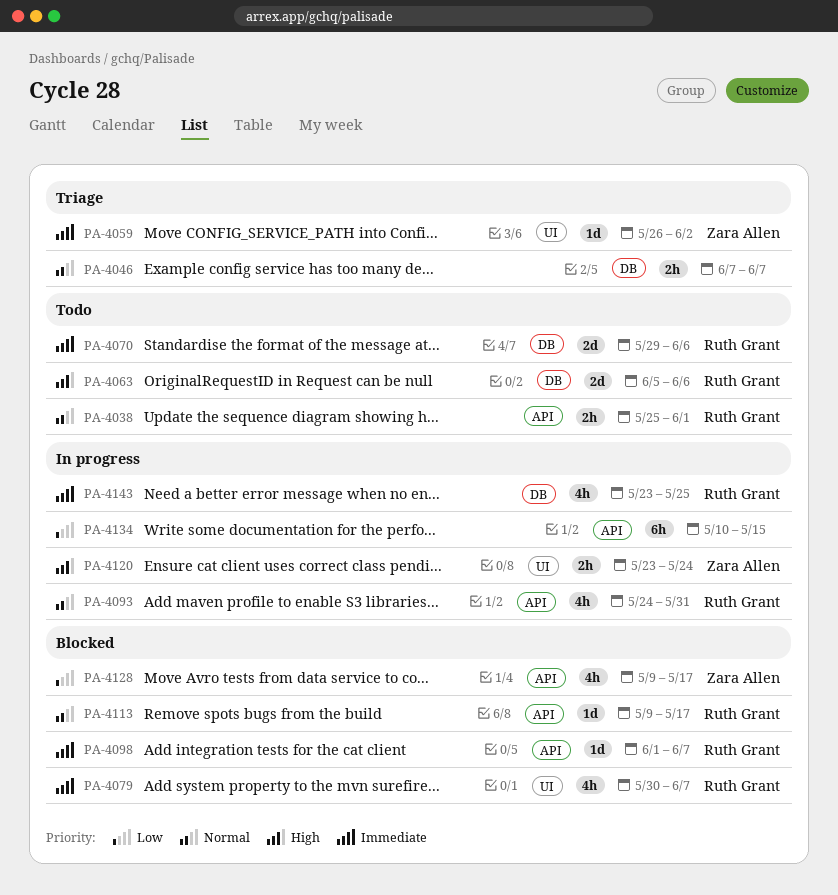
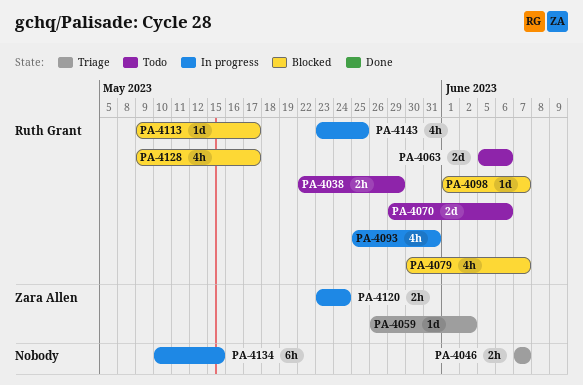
PA-4038, start: May 25 -> May 22
PA-4038, due: Jun 1 -> May 29
PA-4093, start: May 24 -> May 25
PA-4128, owner: Zara Allen -> Ruth Grant

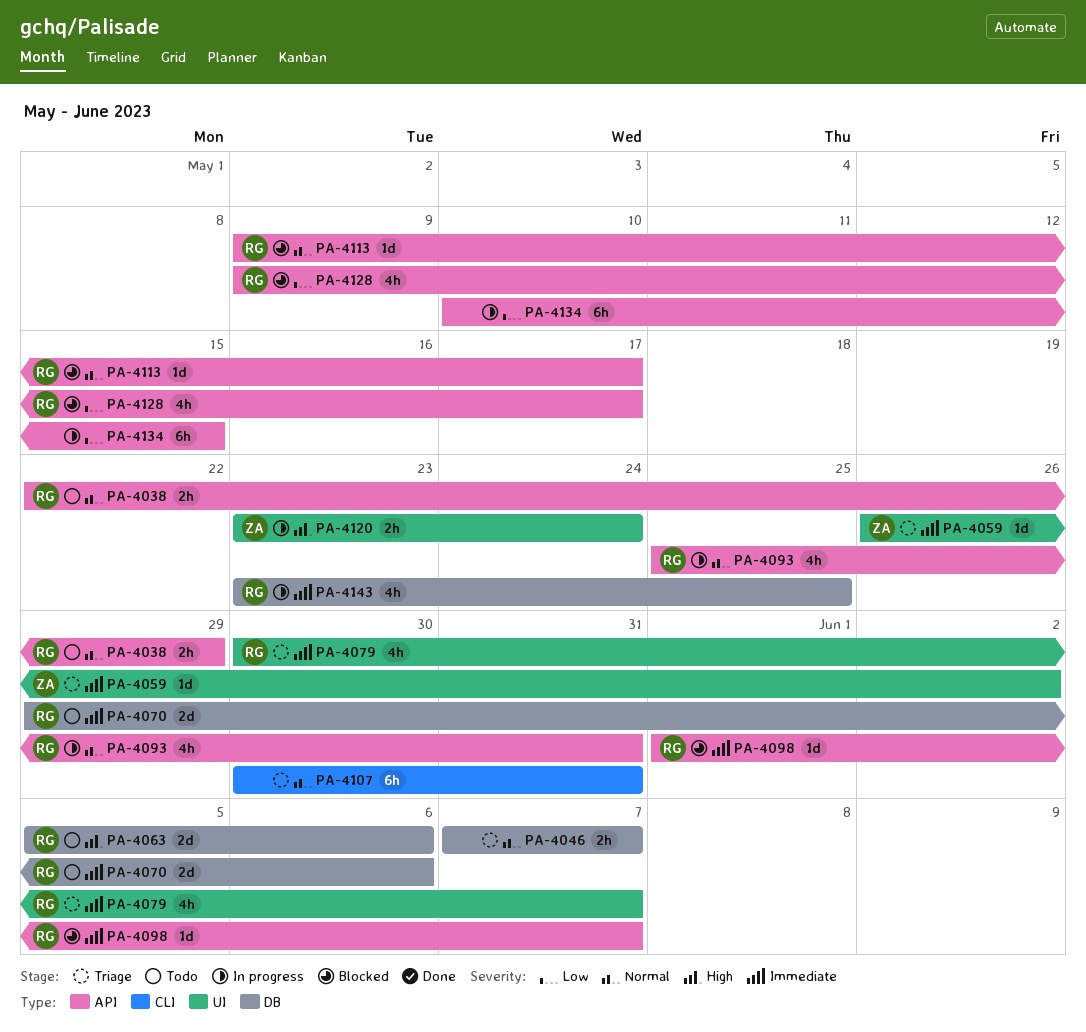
PA-4079, status: Blocked -> Triage
PA-4107: none -> present

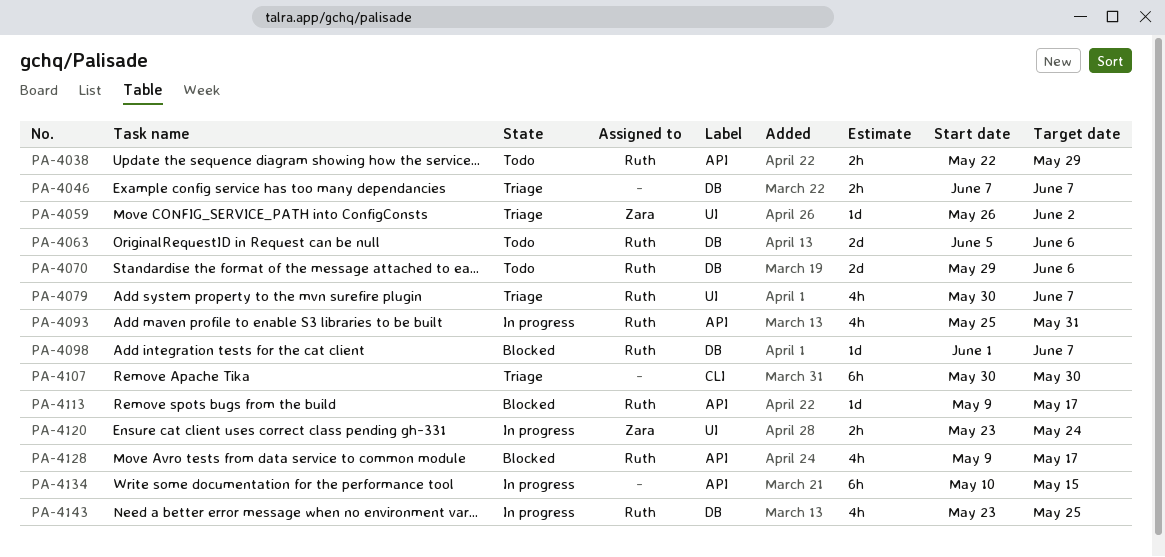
PA-4098, label: API -> DB
PA-4107, due: May 31 -> May 30

